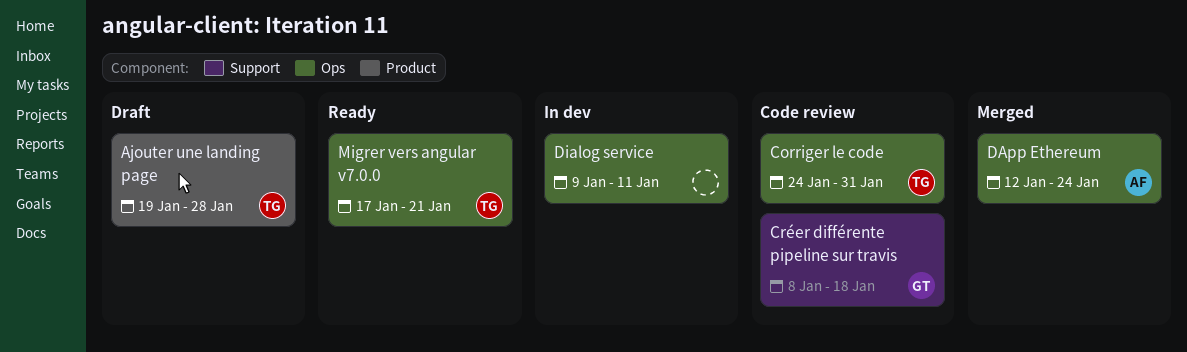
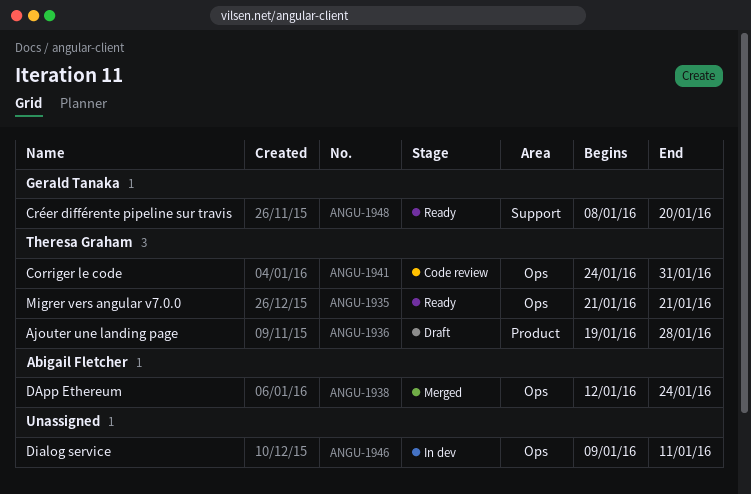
Créer différente pipeline sur travis, status: Code review -> Ready
Créer différente pipeline sur travis, due: Jan 18 -> Jan 20
Migrer vers angular v7.0.0, start: Jan 17 -> Jan 21

